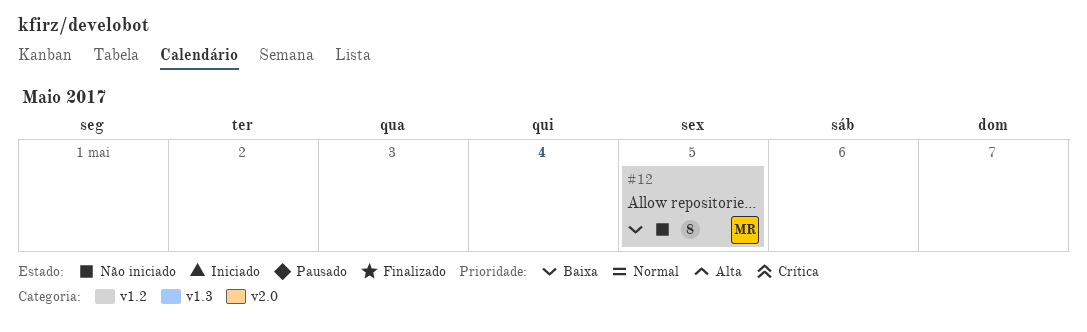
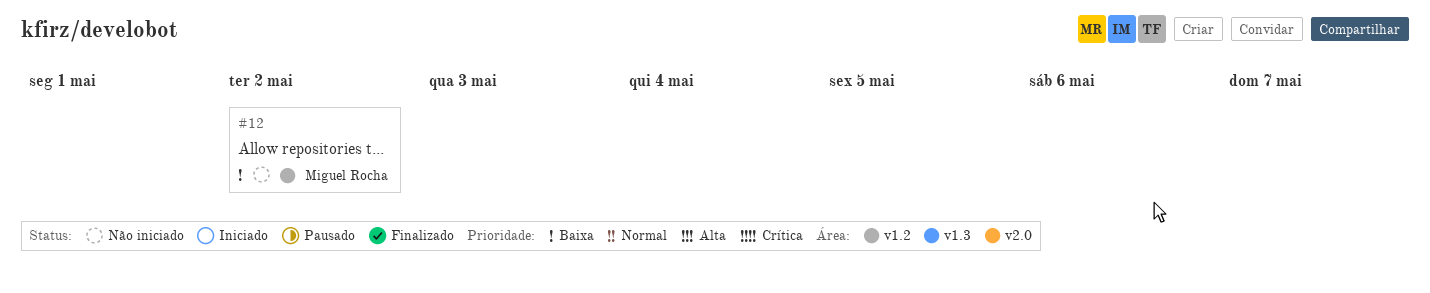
#12, due: May 5 -> May 2

